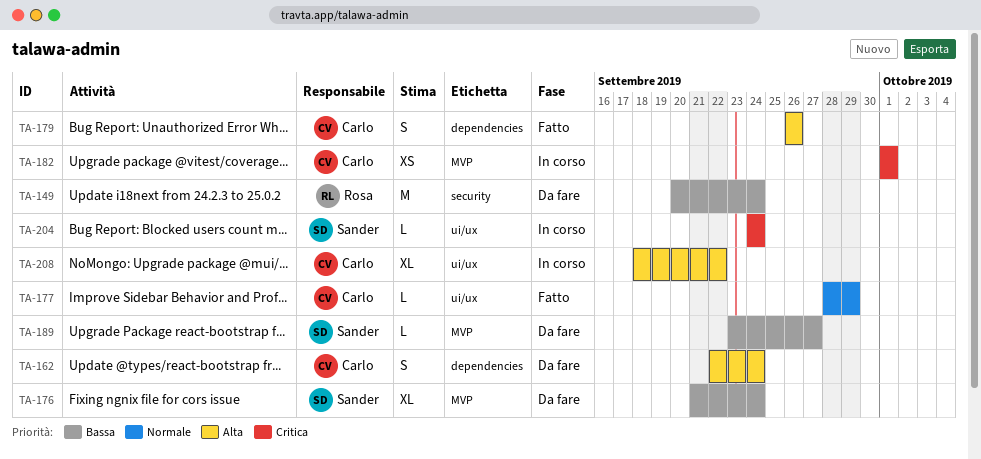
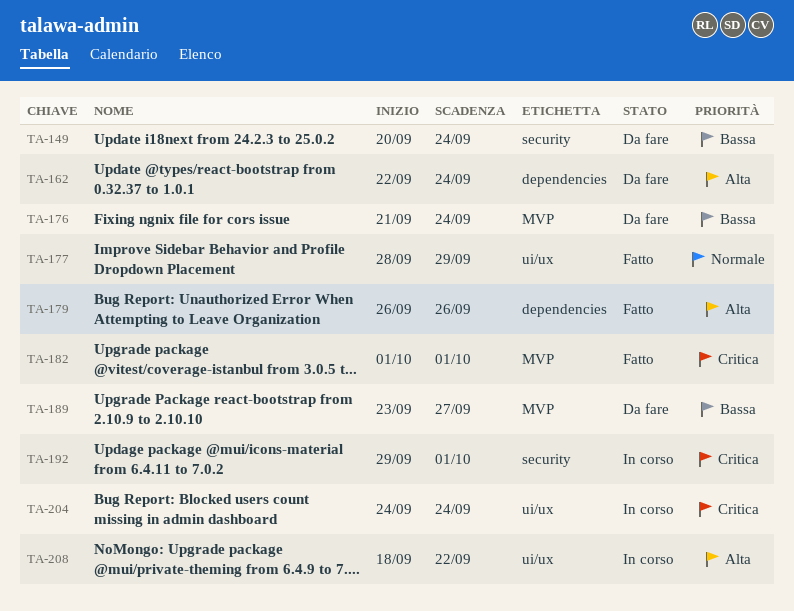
TA-182, status: In corso -> Fatto
TA-192: none -> present

